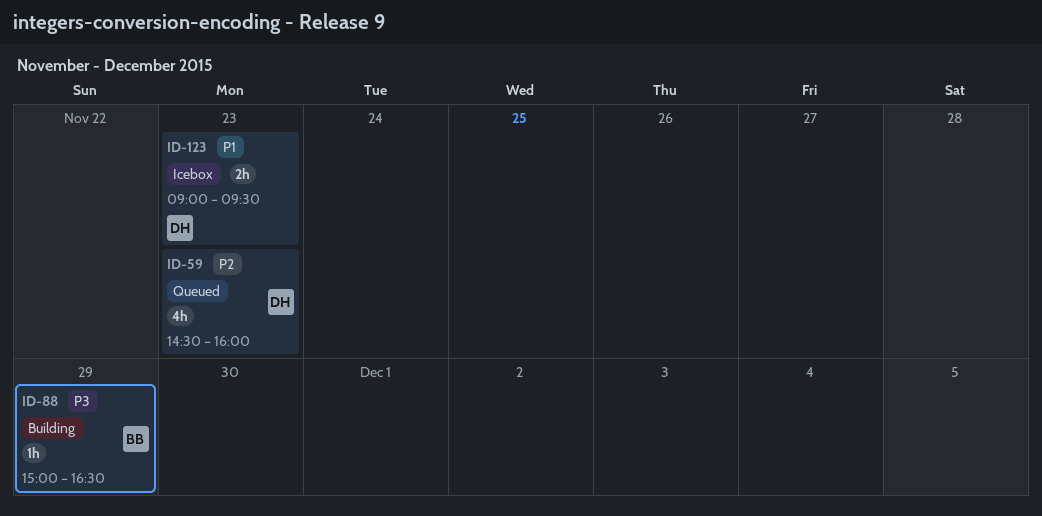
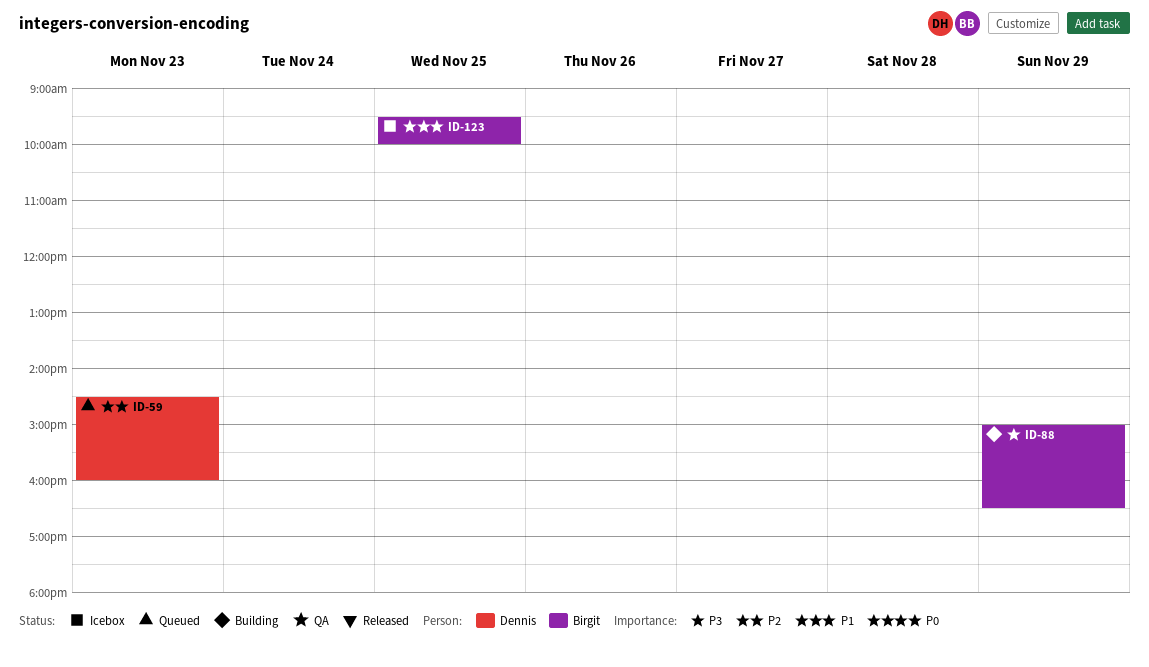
ID-123, owner: Dennis -> Birgit
ID-123, day: Nov 23 -> Nov 25
ID-123, begins: 09:00 -> 09:30
ID-123, ends: 09:30 -> 10:00

